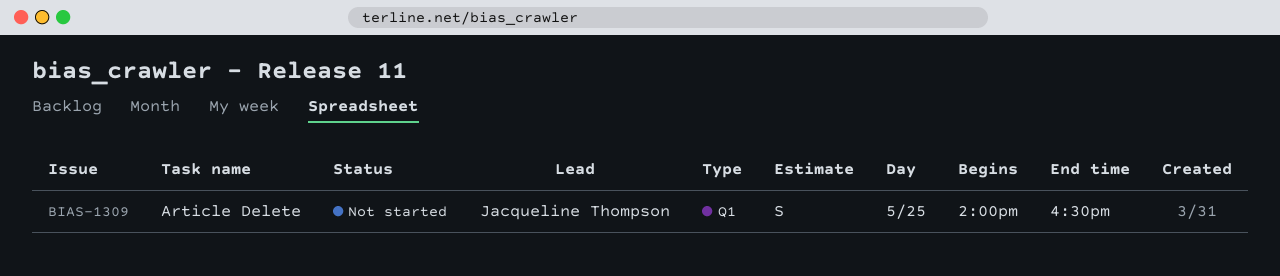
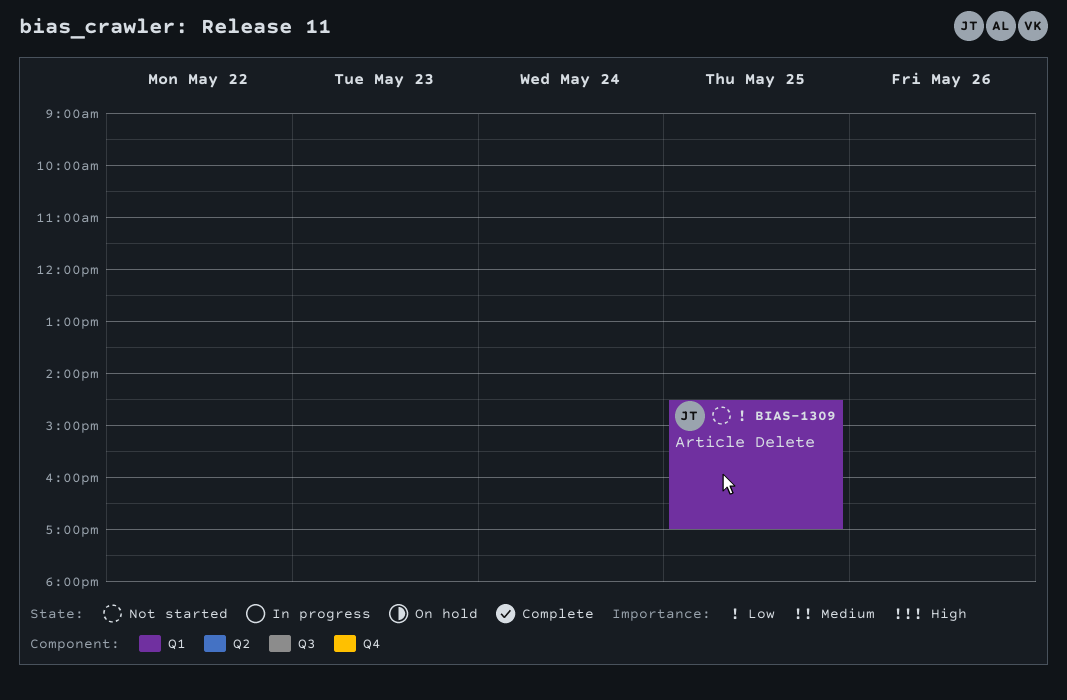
BIAS-1309, begins: 14:00 -> 14:30
BIAS-1309, ends: 16:30 -> 17:00

